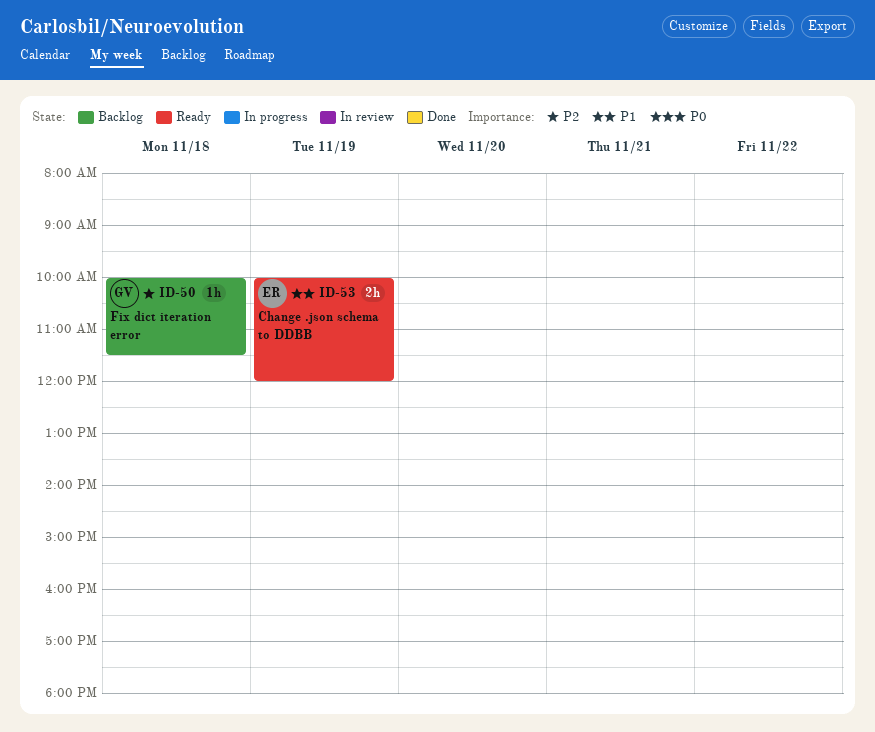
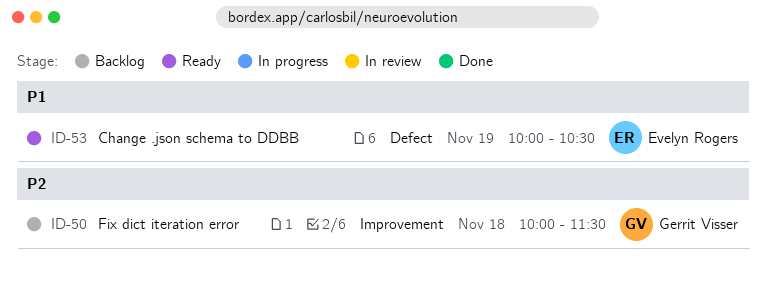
ID-53, ends: 12:00 -> 10:30

